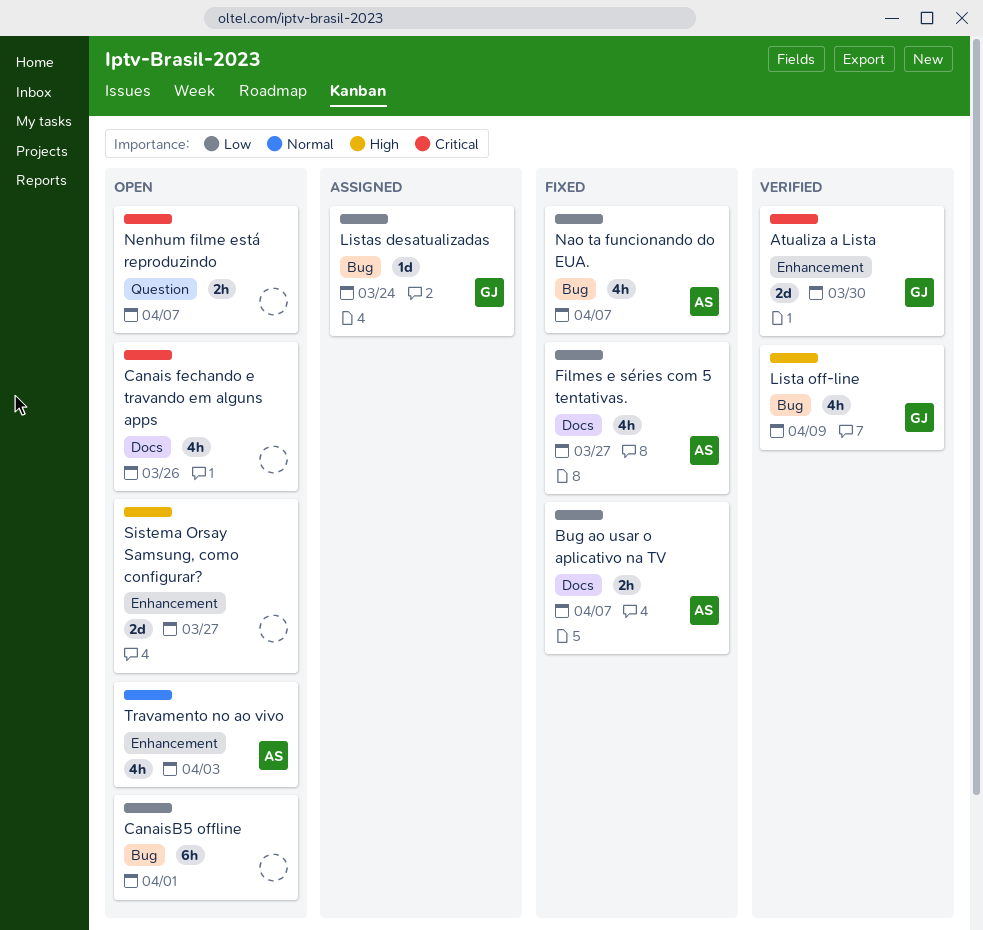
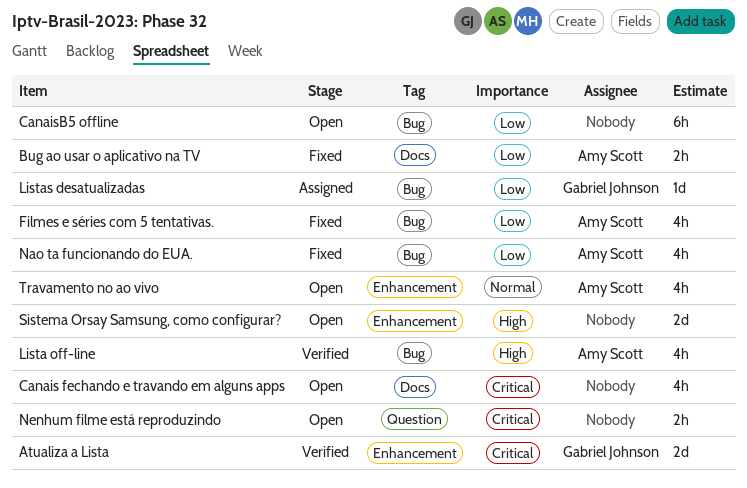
Filmes e séries com 5 tentativas., label: Docs -> Bug
Lista off-line, owner: Gabriel Johnson -> Amy Scott

